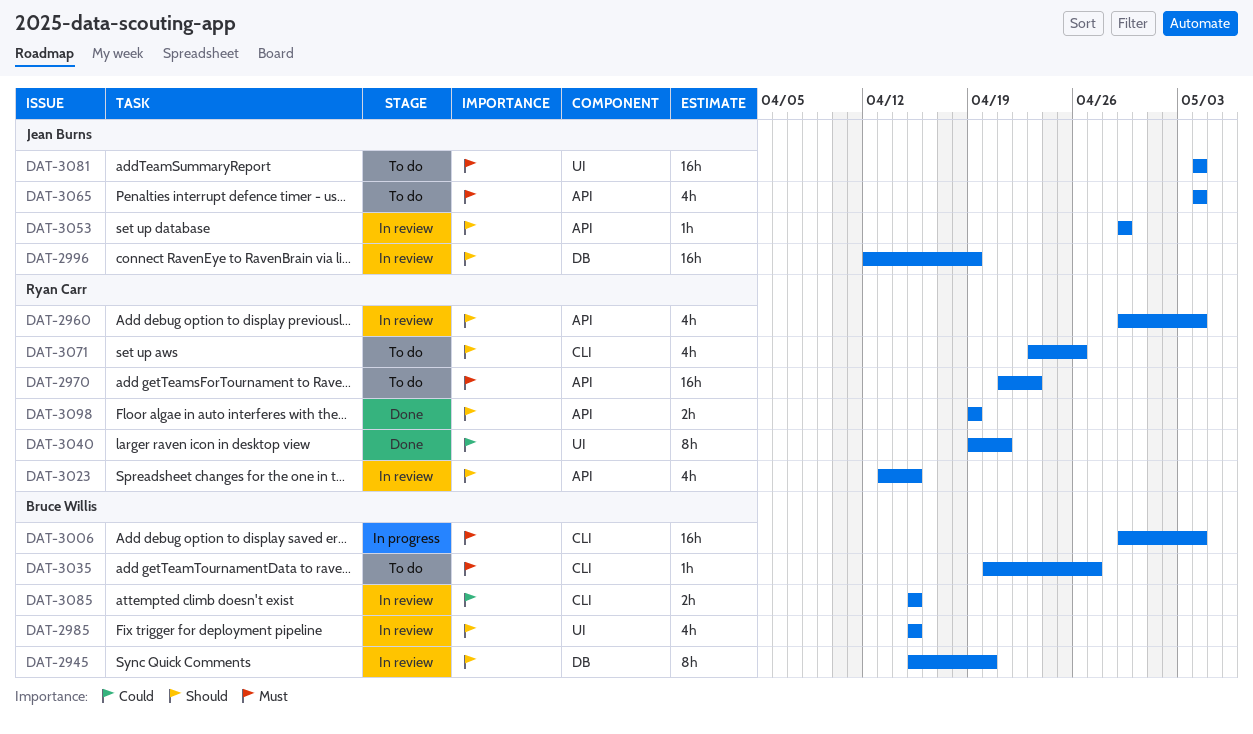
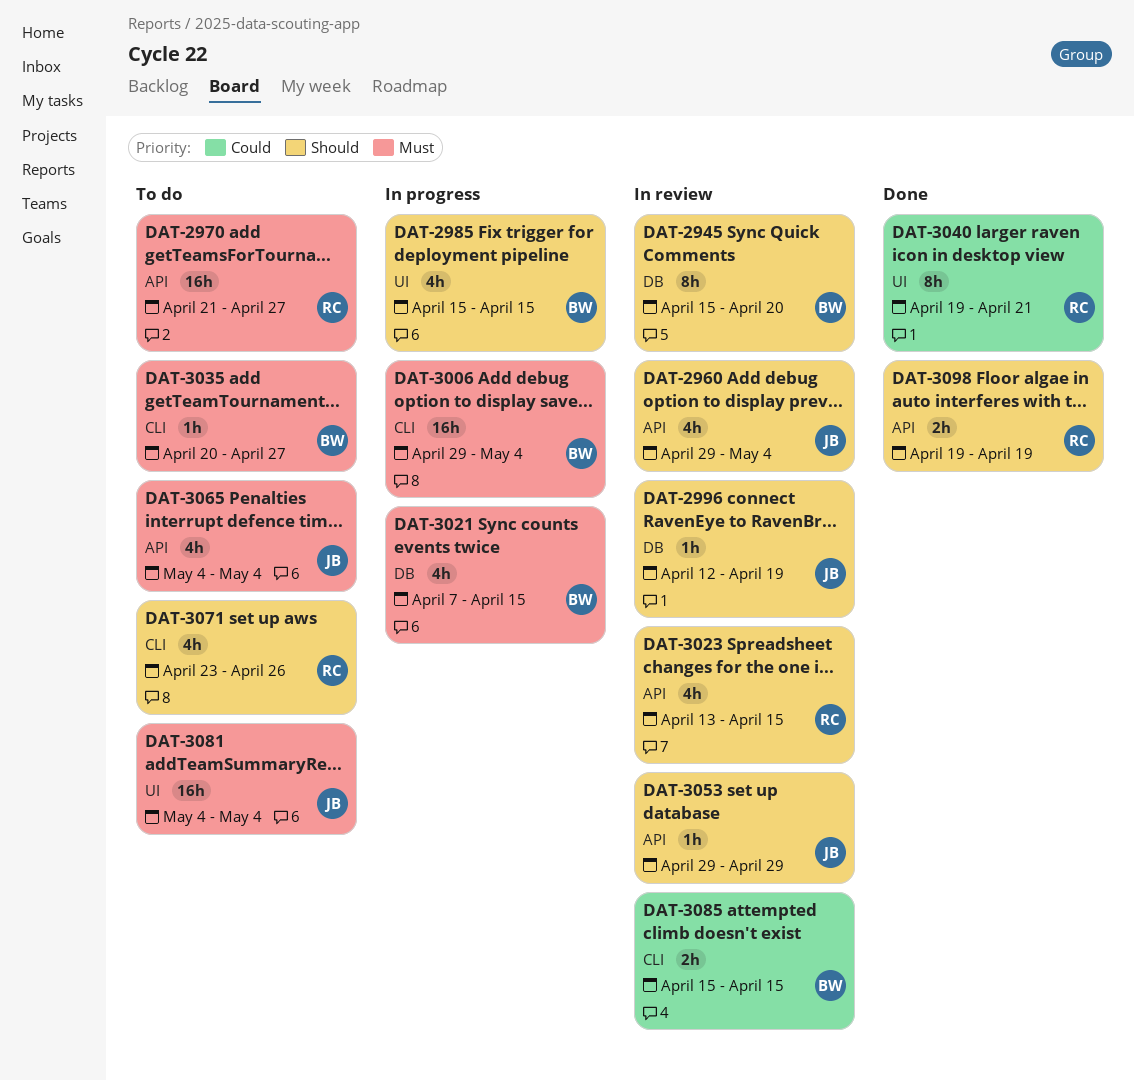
DAT-2960, owner: Ryan Carr -> Jean Burns
DAT-2970, due: Apr 23 -> Apr 27
DAT-2985, status: In review -> In progress
DAT-2996, estimate: 16h -> 1h
DAT-3021: none -> present

